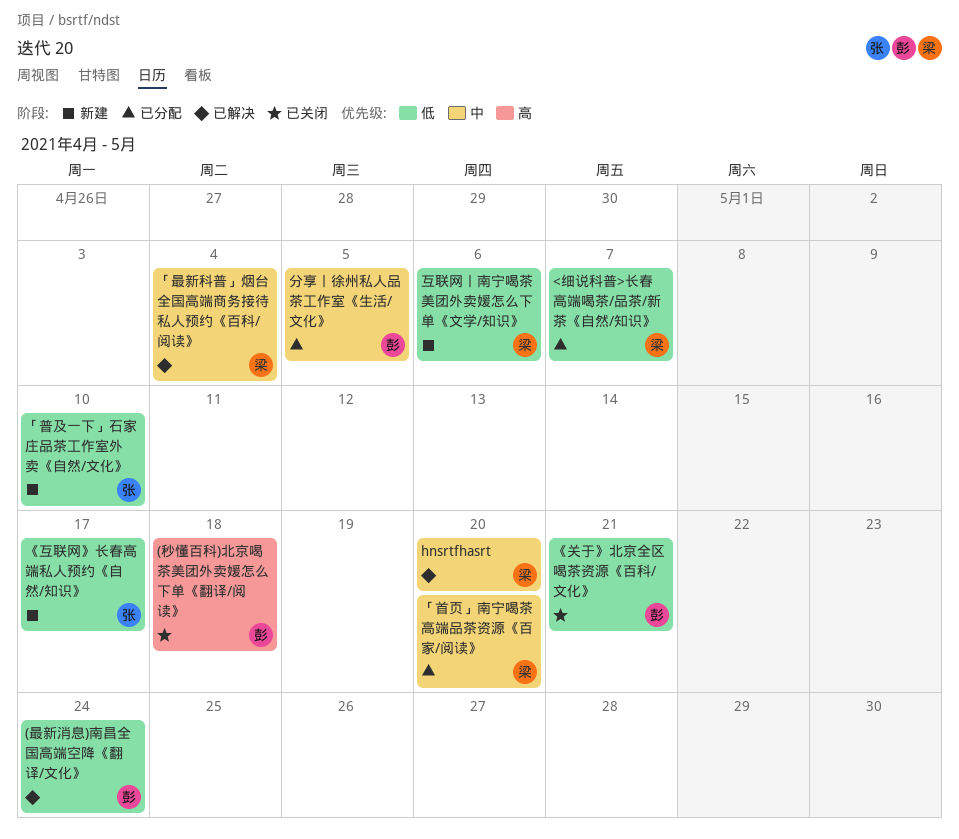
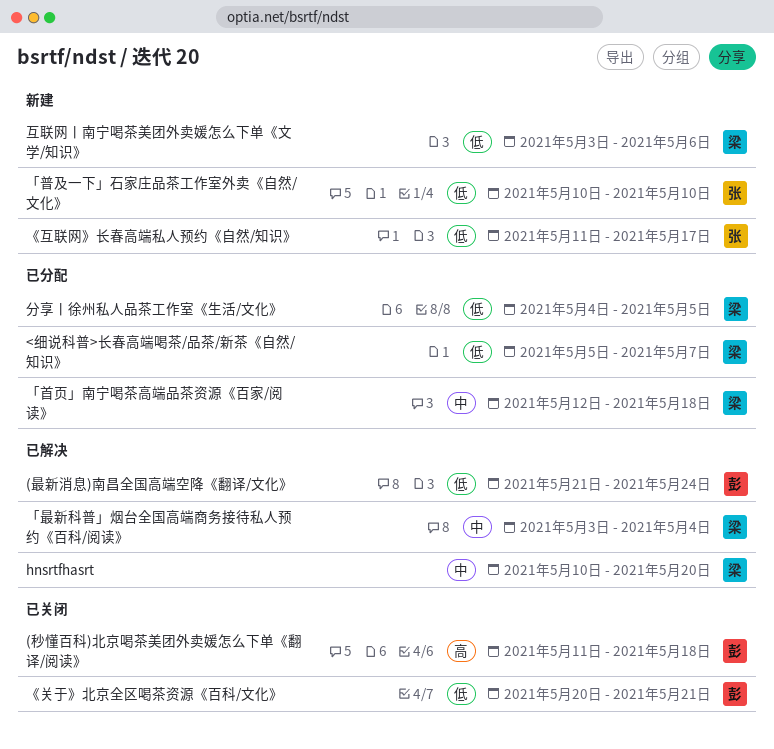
「首页」南宁喝茶高端品茶资源《百家/阅读》, due: May 20 -> May 18
分享丨徐州私人品茶工作室《生活/文化》, owner: 彭 -> 梁
分享丨徐州私人品茶工作室《生活/文化》, priority: 中 -> 低

